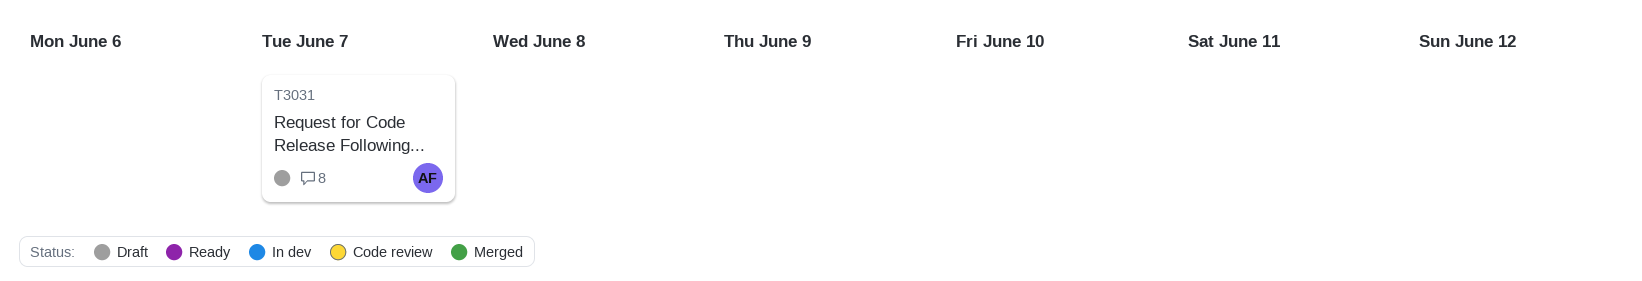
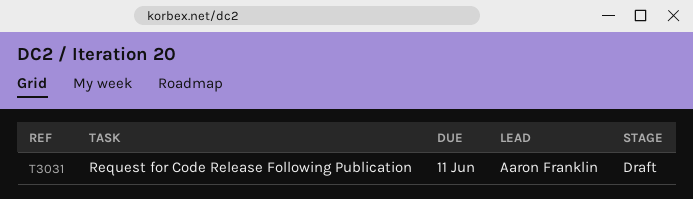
T3031, due: Jun 7 -> Jun 11

